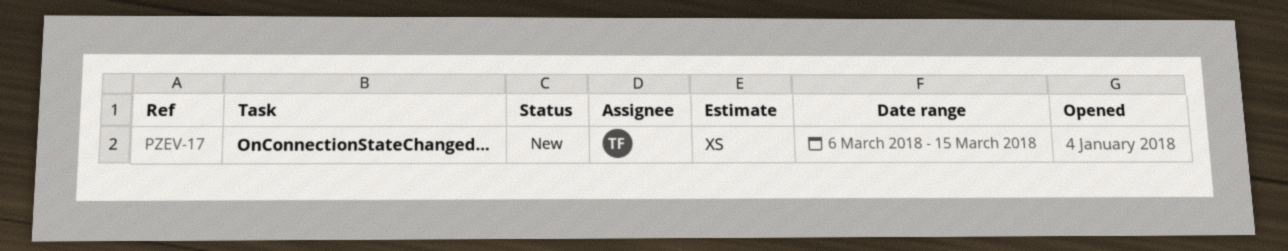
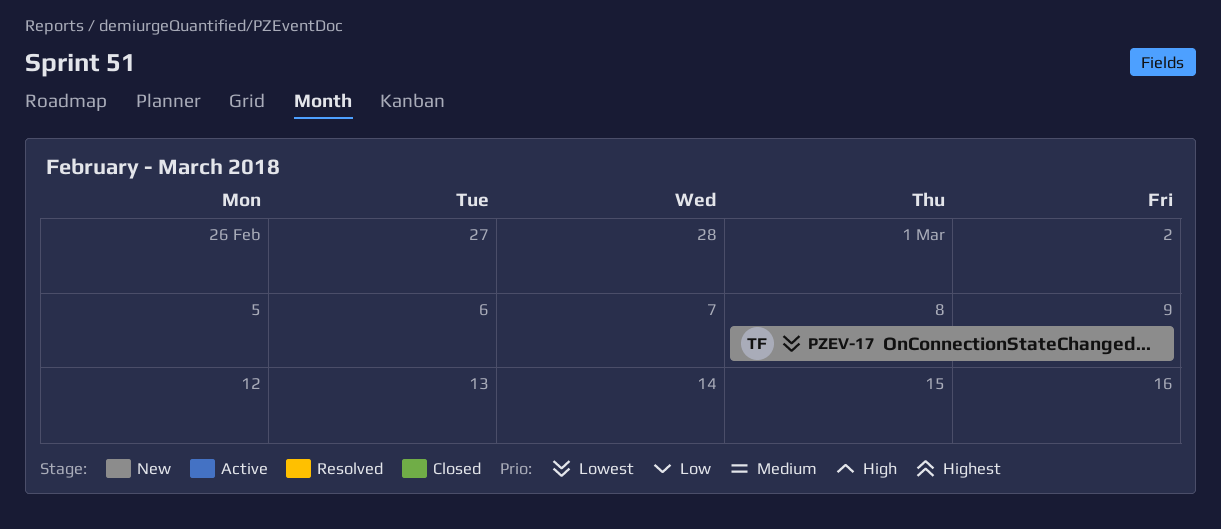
PZEV-17, start: Mar 6 -> Mar 8
PZEV-17, due: Mar 15 -> Mar 9

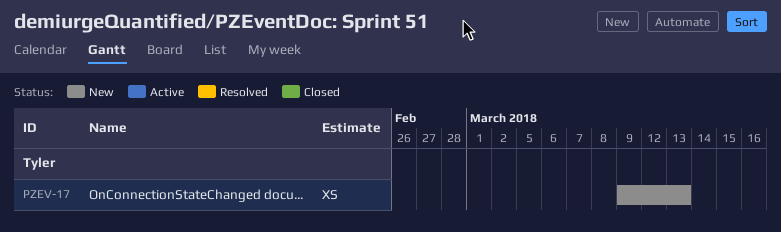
PZEV-17, start: Mar 8 -> Mar 9
PZEV-17, due: Mar 9 -> Mar 13

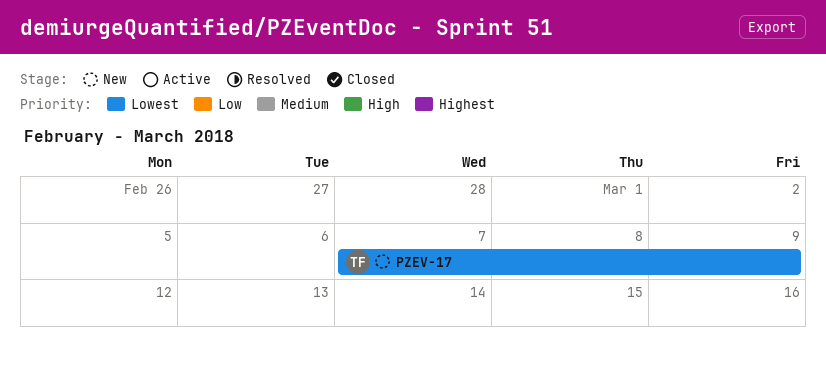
PZEV-17, start: Mar 9 -> Mar 7
PZEV-17, due: Mar 13 -> Mar 9

